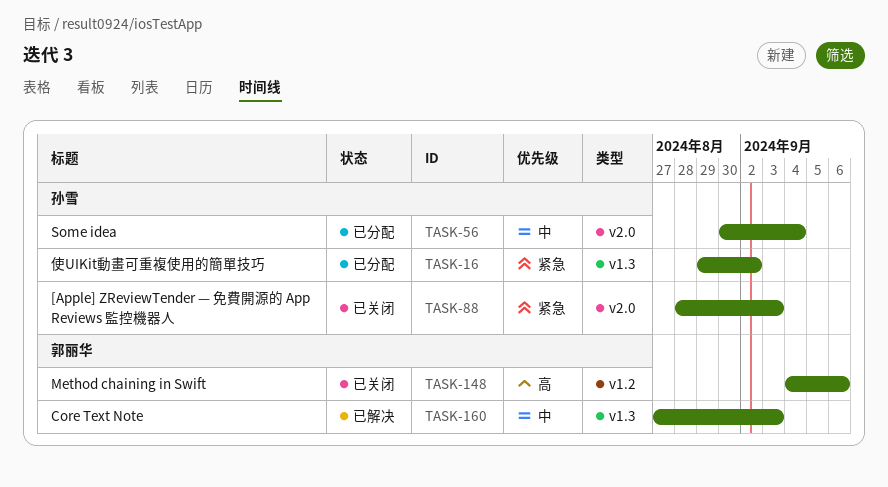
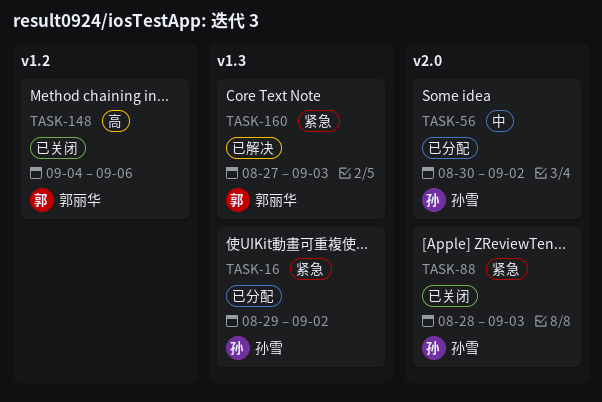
TASK-56, due: Sep 4 -> Sep 2
TASK-160, priority: 中 -> 紧急

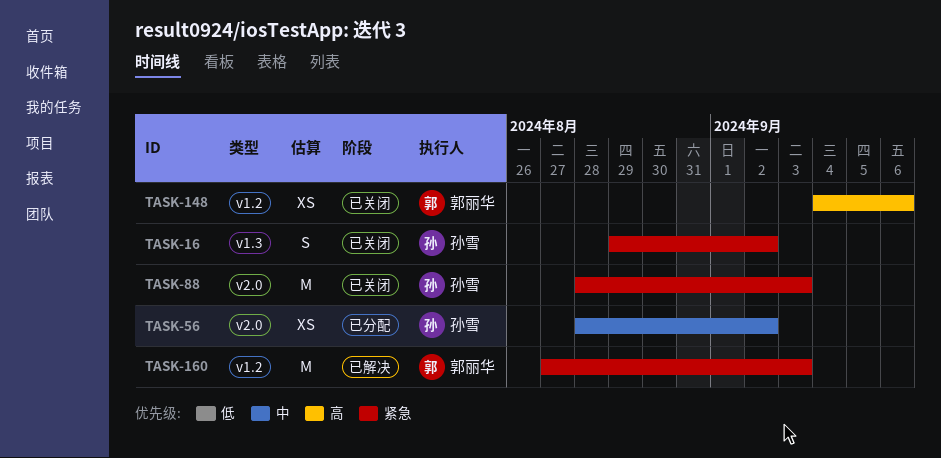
TASK-16, status: 已分配 -> 已关闭
TASK-56, start: Aug 30 -> Aug 28
TASK-160, label: v1.3 -> v1.2

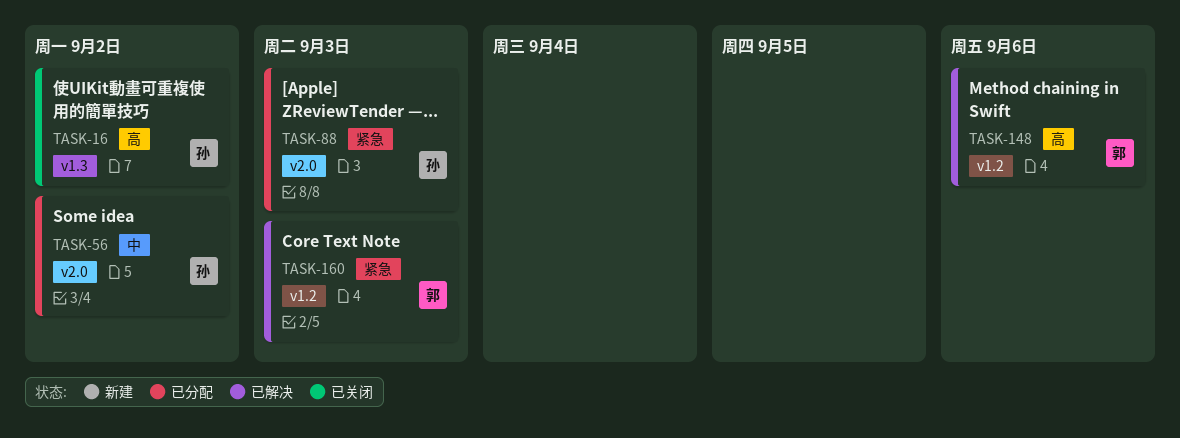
TASK-16, priority: 紧急 -> 高
TASK-88, status: 已关闭 -> 已分配
TASK-148, status: 已关闭 -> 已解决

